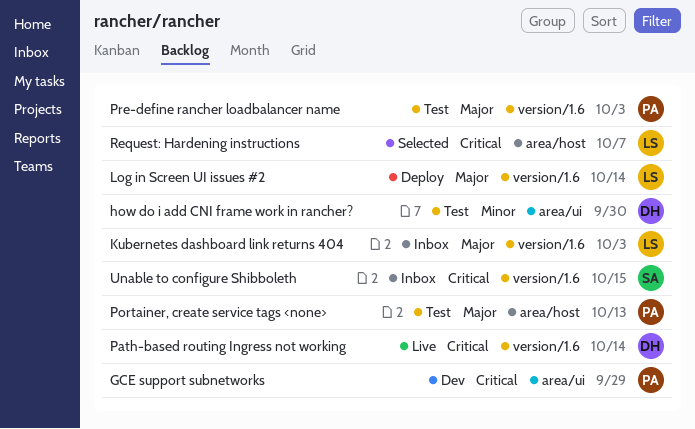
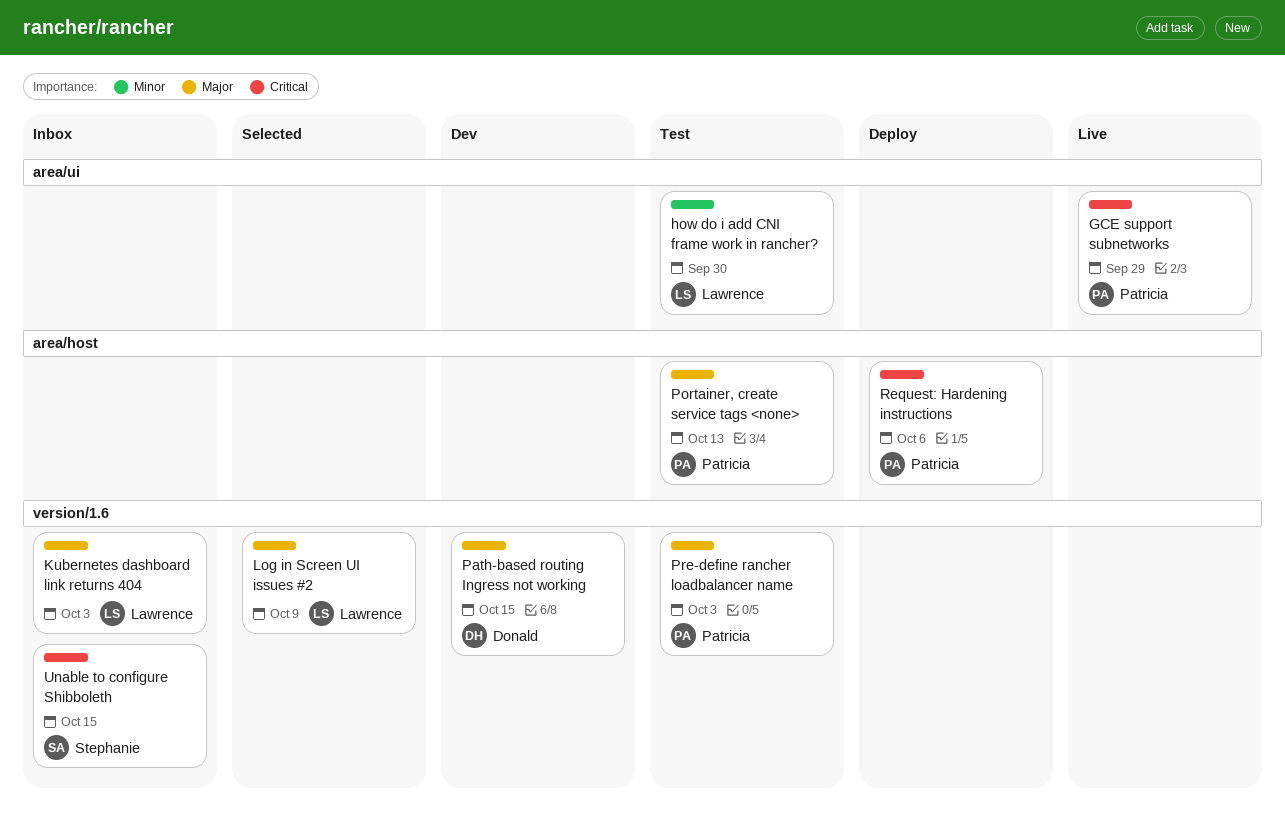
GCE support subnetworks, status: Dev -> Live
how do i add CNI frame work in rancher?, owner: Donald -> Lawrence
Log in Screen UI issues #2, status: Deploy -> Selected
Log in Screen UI issues #2, due: Oct 14 -> Oct 9
Path-based routing Ingress not working, status: Live -> Dev
Path-based routing Ingress not working, priority: Critical -> Major
Path-based routing Ingress not working, due: Oct 14 -> Oct 15
Request: Hardening instructions, status: Selected -> Deploy
Request: Hardening instructions, owner: Lawrence -> Patricia
Request: Hardening instructions, due: Oct 7 -> Oct 6

